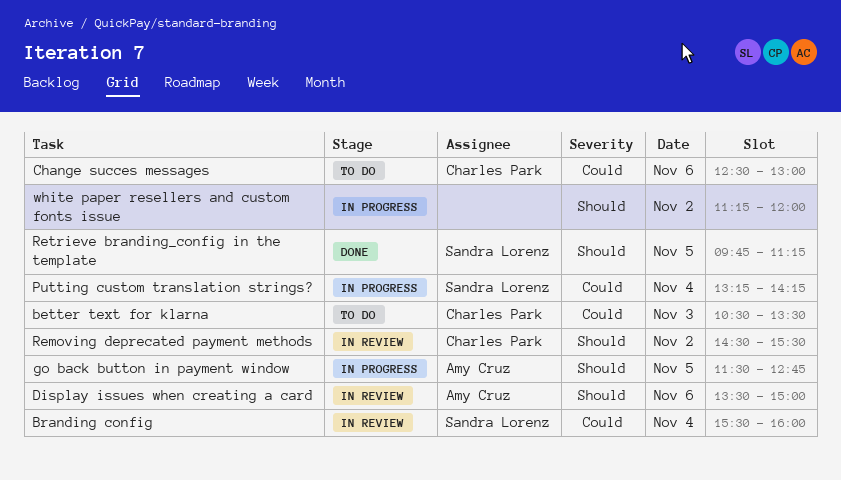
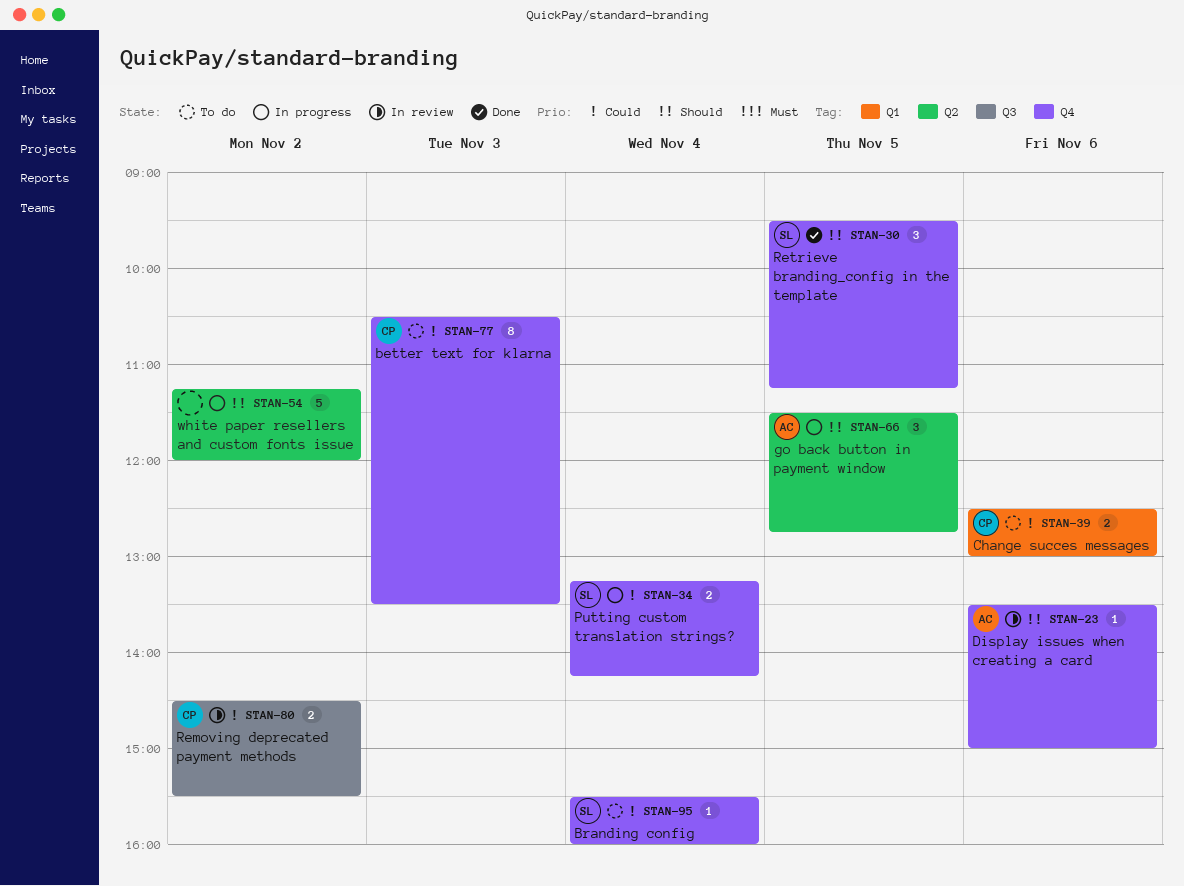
Branding config, status: In review -> To do
Removing deprecated payment methods, priority: Should -> Could
Retrieve branding_config in the template, begins: 09:45 -> 09:30

